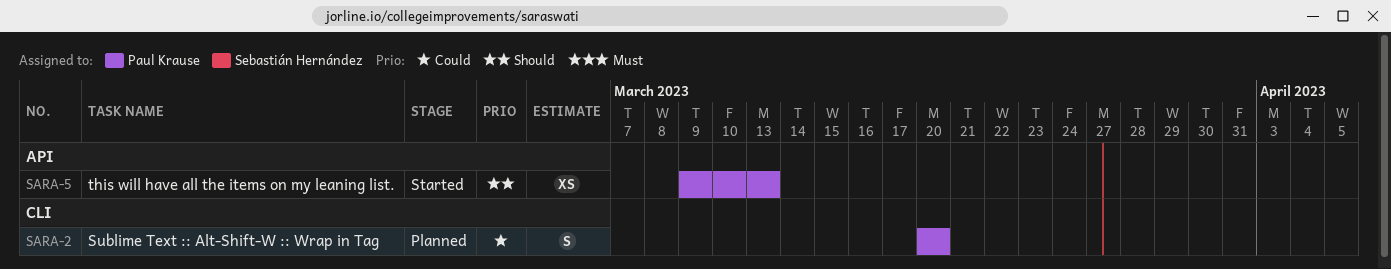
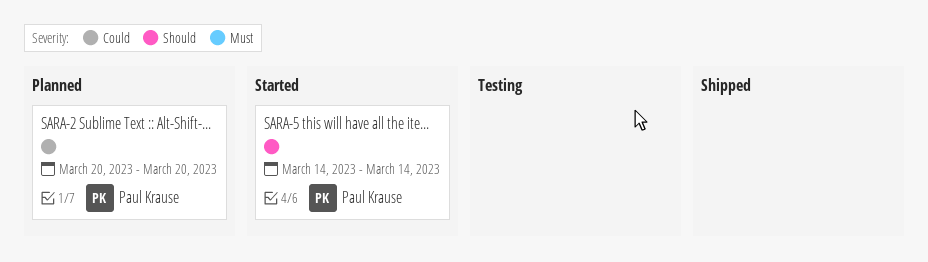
SARA-5, start: Mar 9 -> Mar 14
SARA-5, due: Mar 13 -> Mar 14

